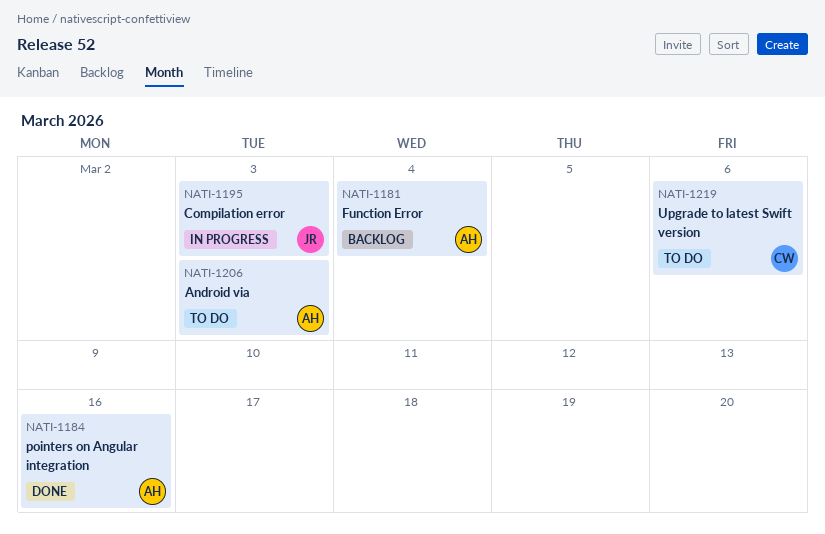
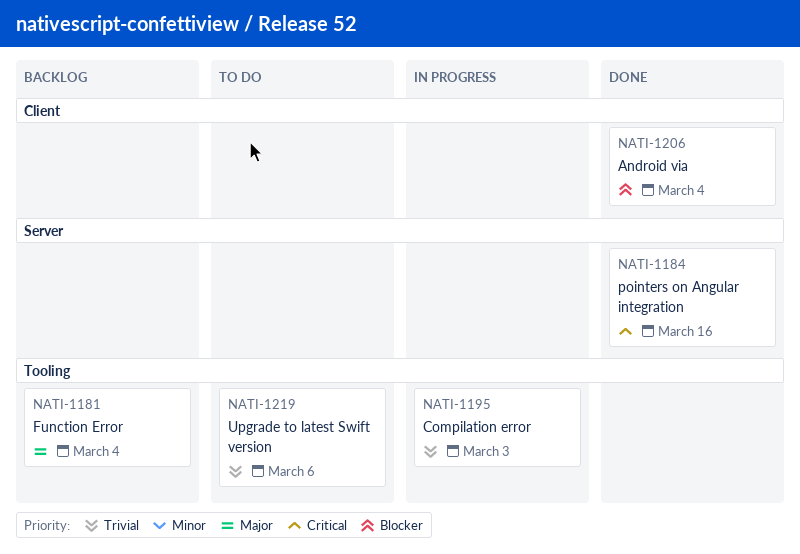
NATI-1206, status: To do -> Done
NATI-1206, due: Mar 3 -> Mar 4

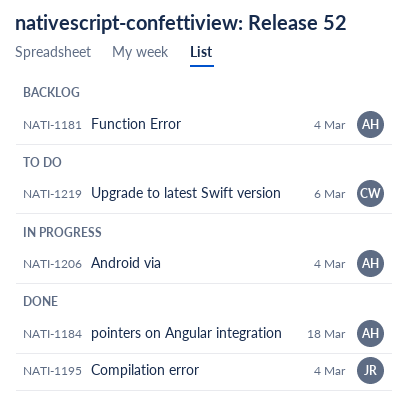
NATI-1184, due: Mar 16 -> Mar 18
NATI-1195, status: In progress -> Done
NATI-1195, due: Mar 3 -> Mar 4
NATI-1206, status: Done -> In progress

